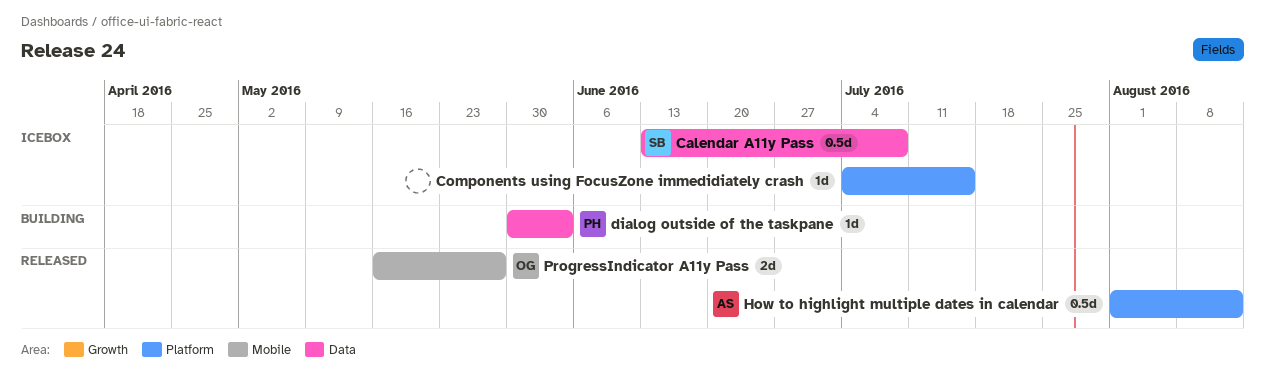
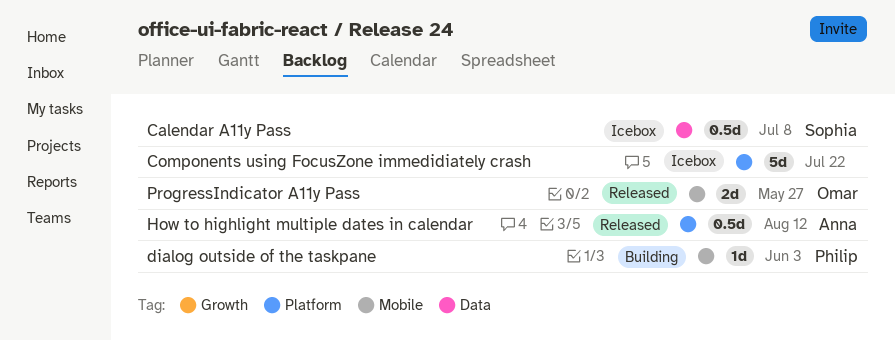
Components using FocusZone immedidiately crash, estimate: 1d -> 5d
Components using FocusZone immedidiately crash, due: Jul 15 -> Jul 22
dialog outside of the taskpane, label: Data -> Mobile

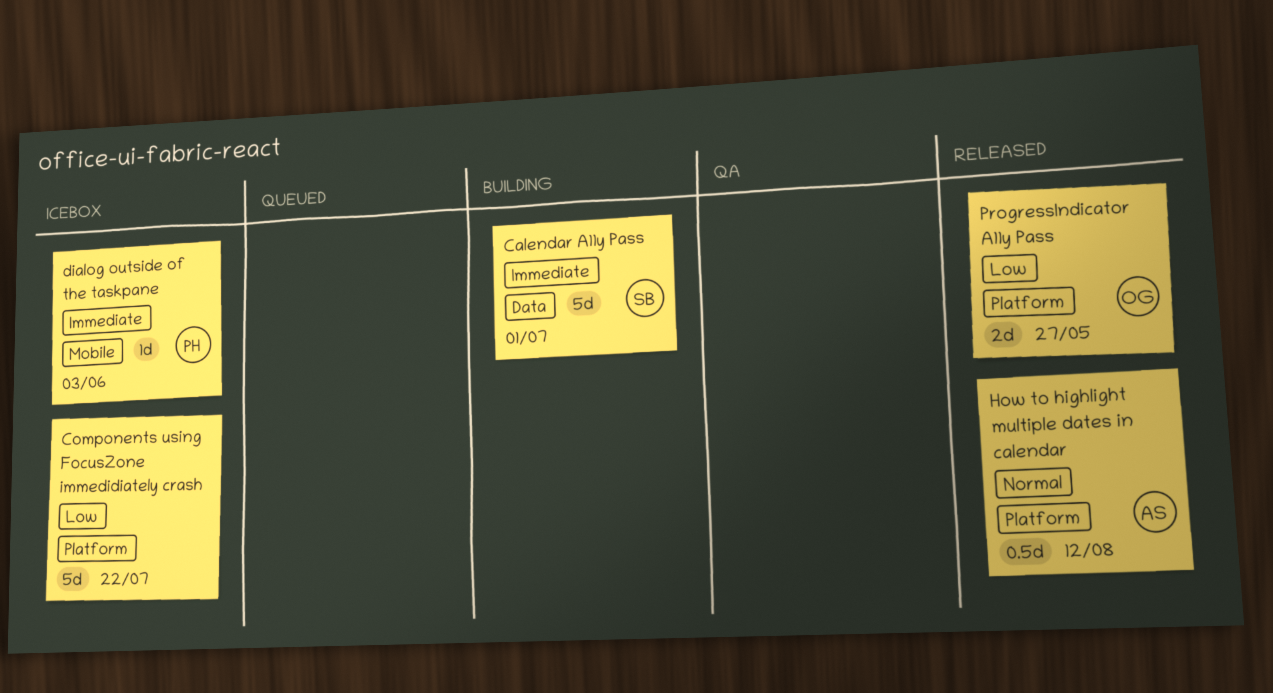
Calendar A11y Pass, status: Icebox -> Building
Calendar A11y Pass, estimate: 0.5d -> 5d
Calendar A11y Pass, due: Jul 8 -> Jul 1
dialog outside of the taskpane, status: Building -> Icebox
ProgressIndicator A11y Pass, label: Mobile -> Platform

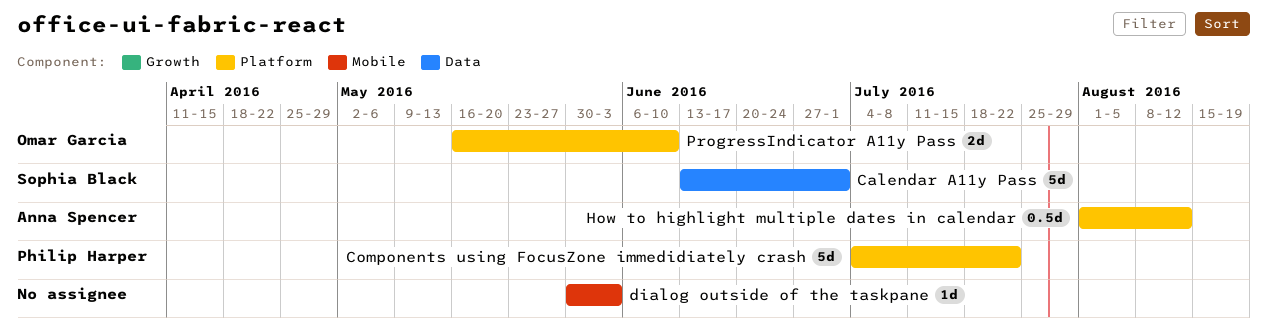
Components using FocusZone immedidiately crash, owner: none -> Philip Harper
dialog outside of the taskpane, owner: Philip Harper -> none
ProgressIndicator A11y Pass, due: May 27 -> Jun 10

